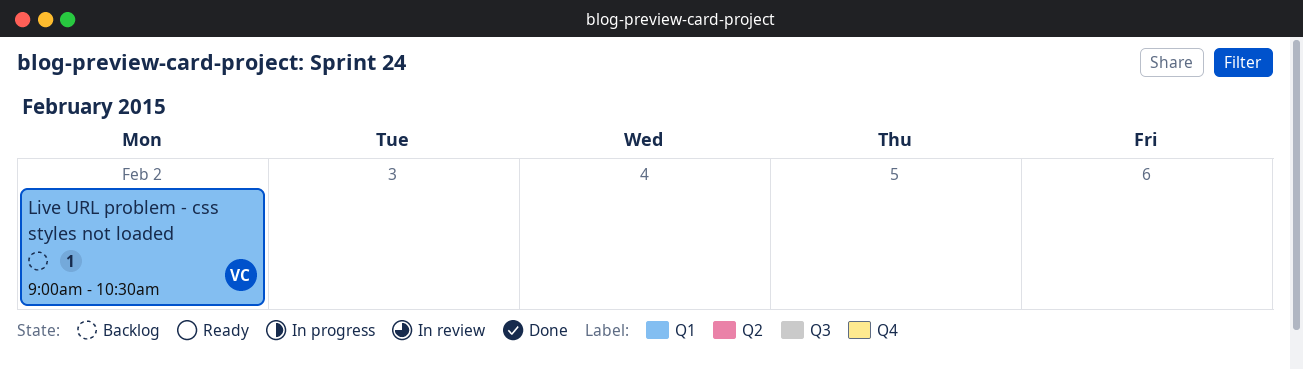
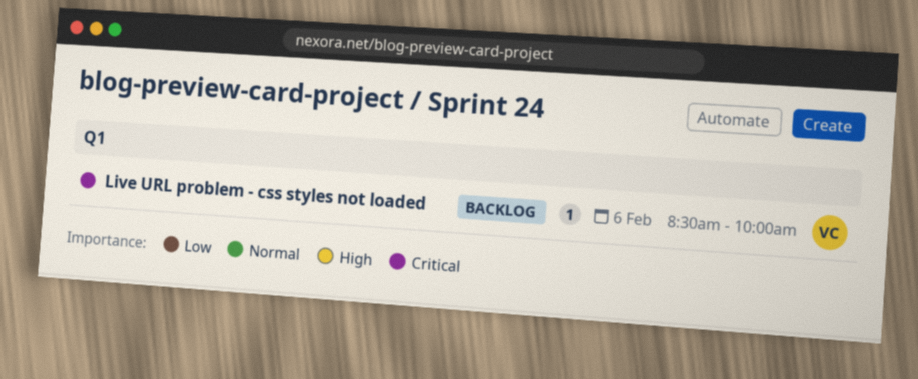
Live URL problem - css styles not loaded, day: Feb 2 -> Feb 6
Live URL problem - css styles not loaded, begins: 09:00 -> 08:30
Live URL problem - css styles not loaded, ends: 10:30 -> 10:00

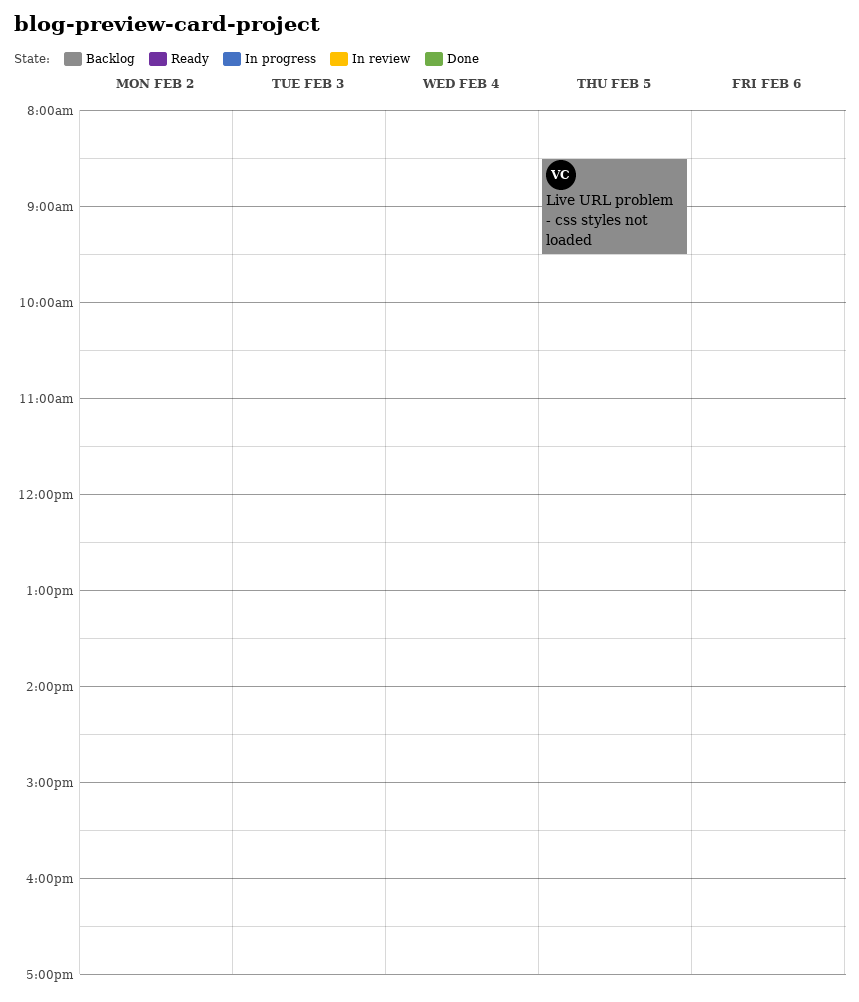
Live URL problem - css styles not loaded, day: Feb 6 -> Feb 5
Live URL problem - css styles not loaded, ends: 10:00 -> 09:30

